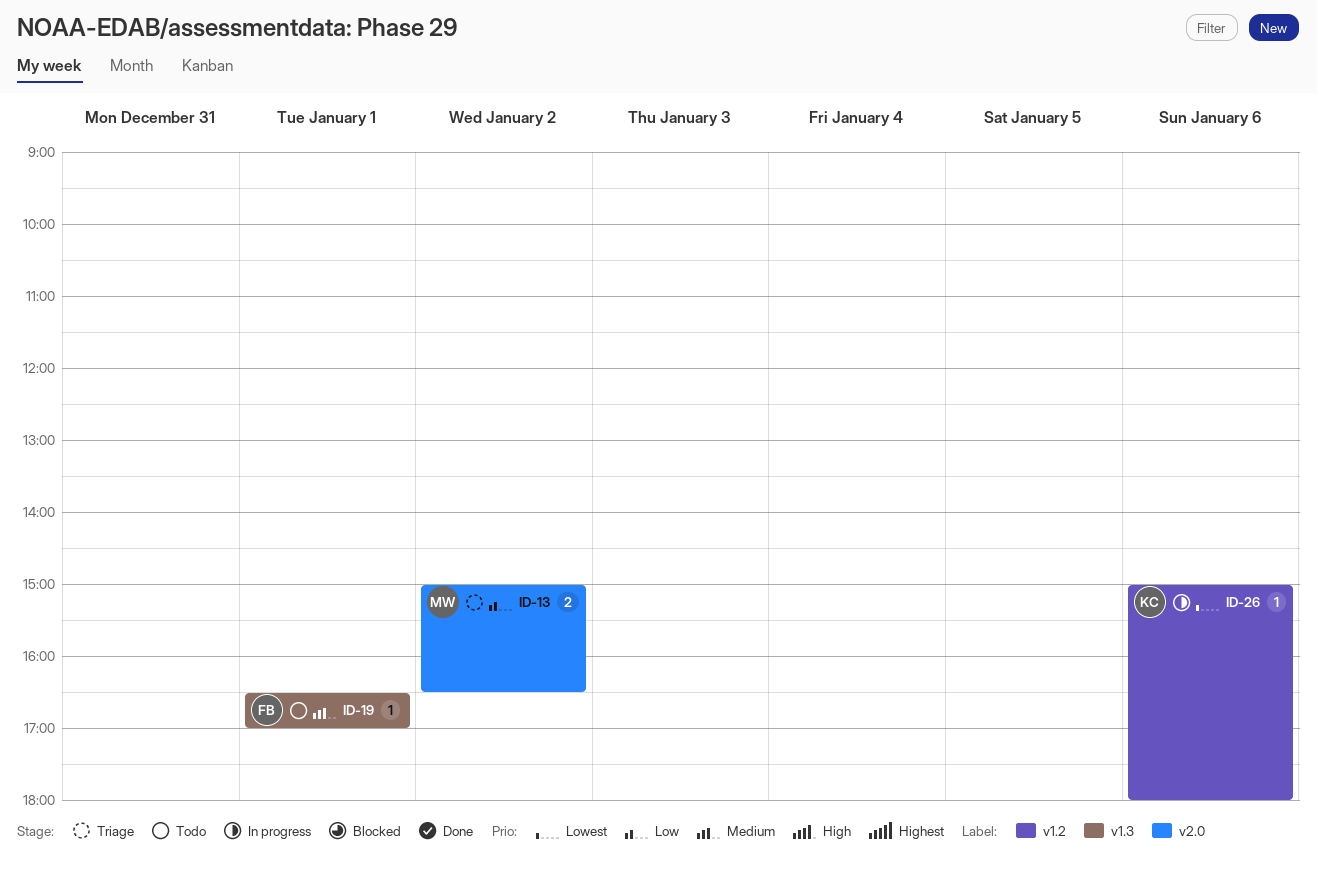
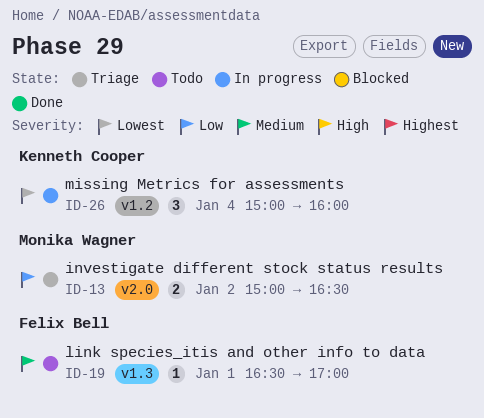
ID-26, estimate: 1 -> 3
ID-26, day: Jan 6 -> Jan 4
ID-26, ends: 18:00 -> 16:00

